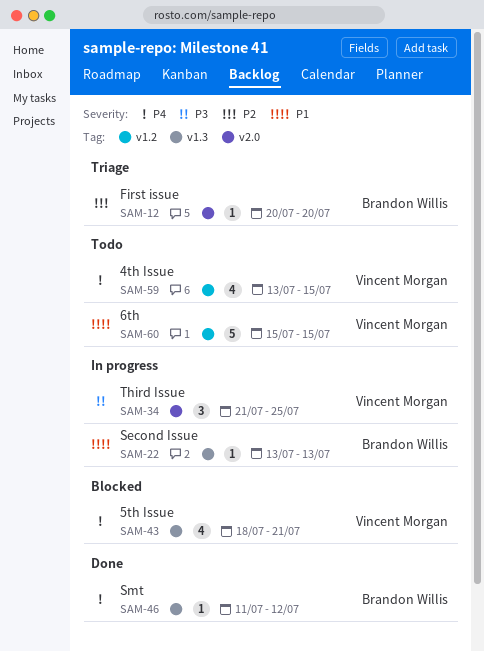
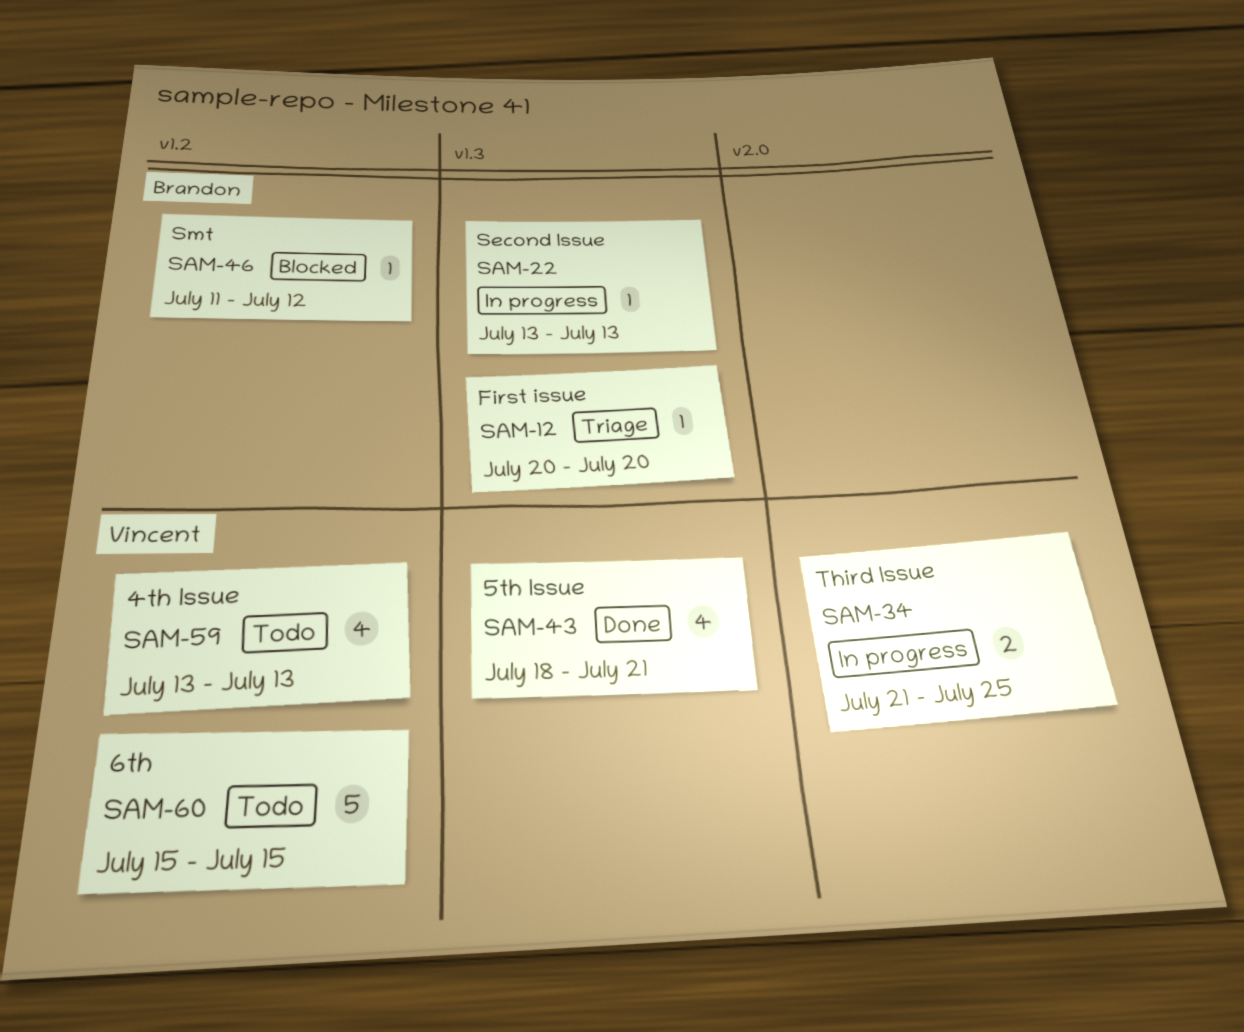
SAM-12, label: v2.0 -> v1.3
SAM-34, estimate: 3 -> 2
SAM-43, status: Blocked -> Done
SAM-46, status: Done -> Blocked
SAM-46, label: v1.3 -> v1.2
SAM-59, due: Jul 15 -> Jul 13

